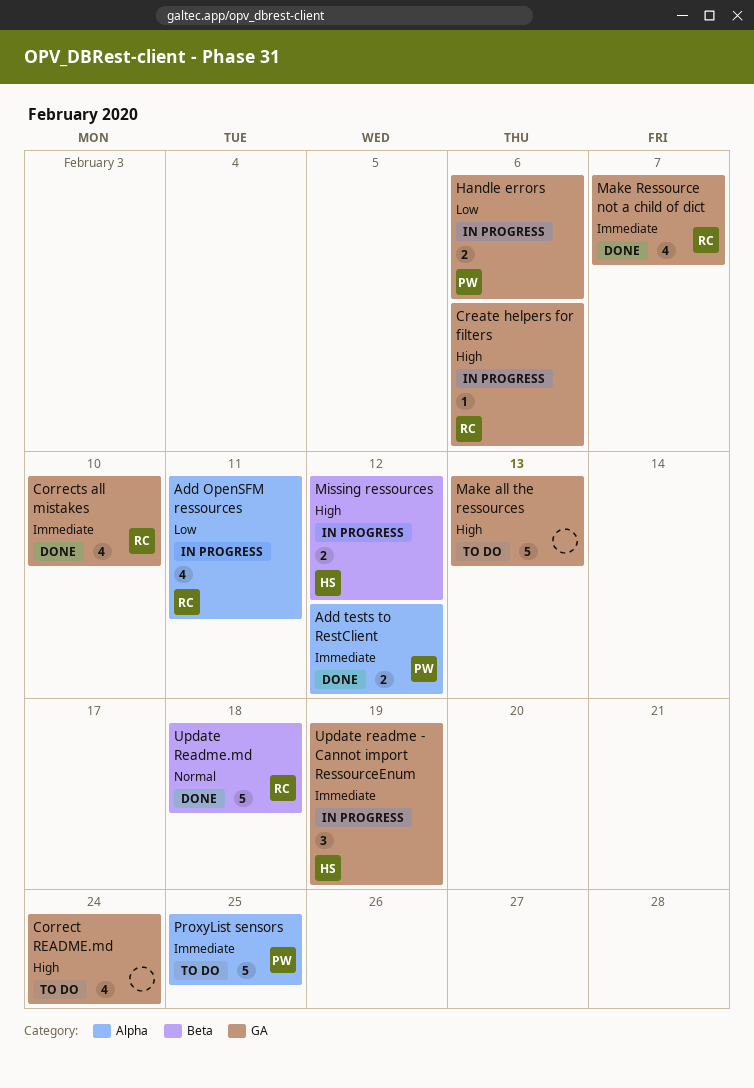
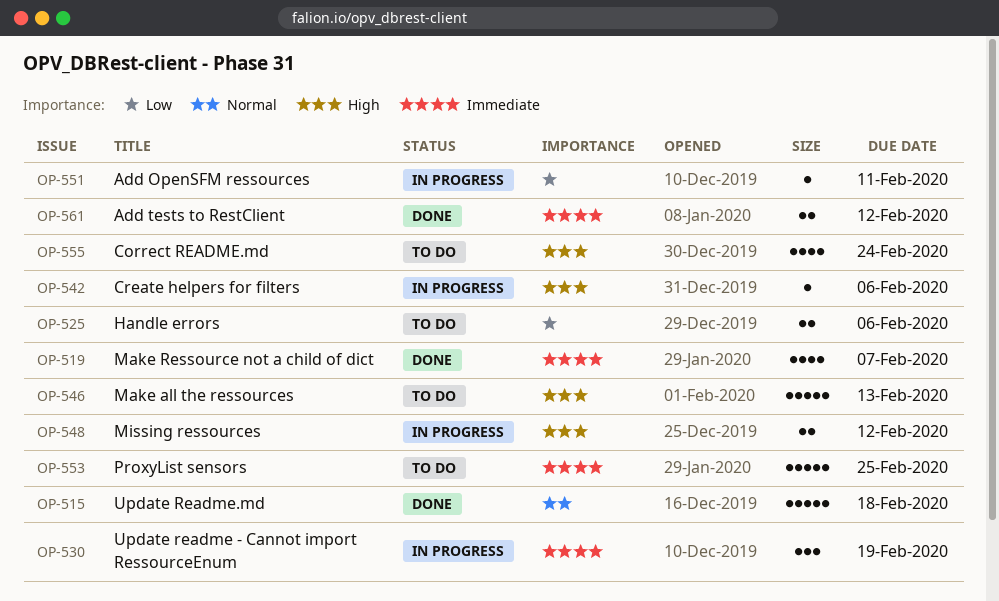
Add OpenSFM ressources, estimate: 4 -> 1
Corrects all mistakes: present -> none
Handle errors, status: In progress -> To do

